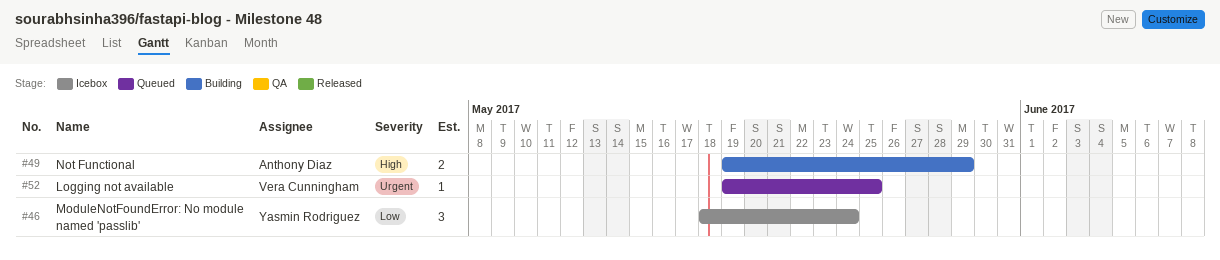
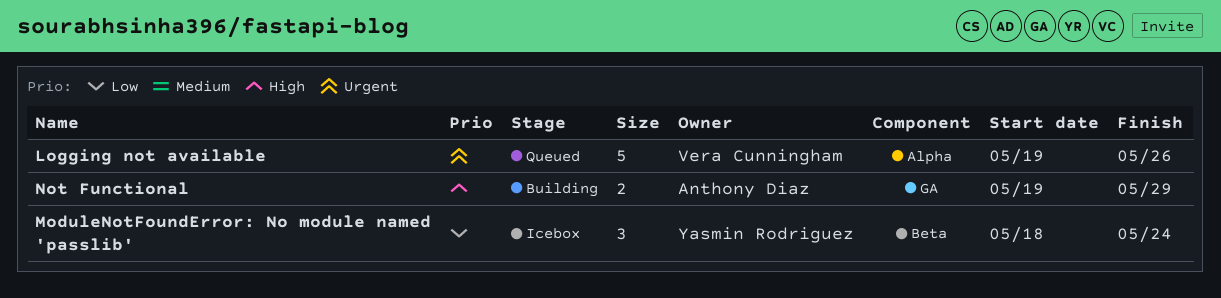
Logging not available, estimate: 1 -> 5
Logging not available, due: May 25 -> May 26

